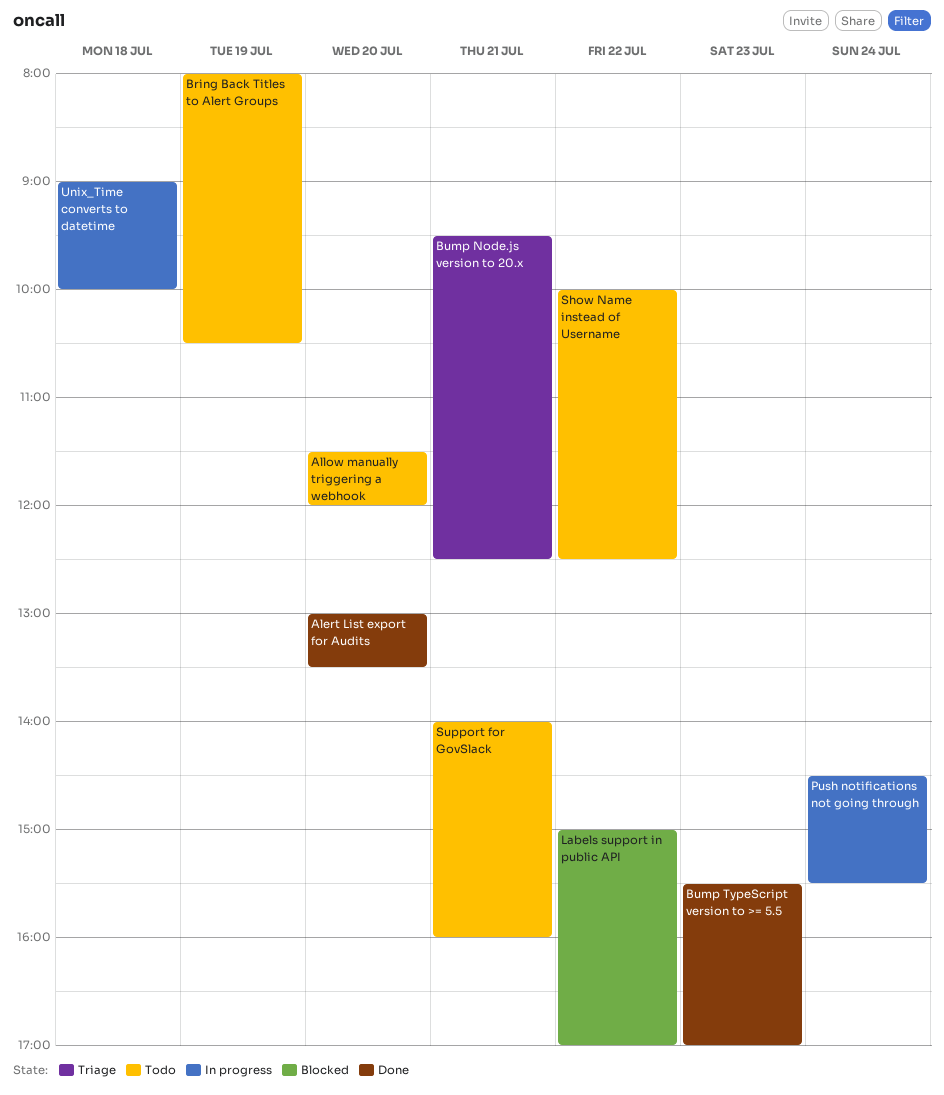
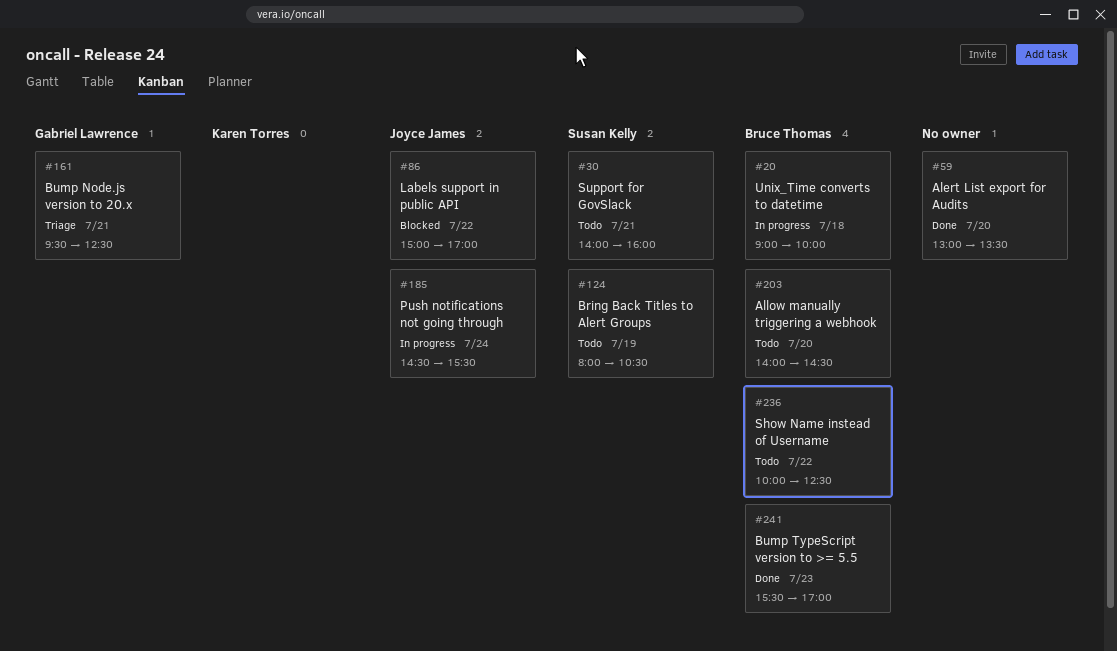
Allow manually triggering a webhook, begins: 11:30 -> 14:00
Allow manually triggering a webhook, ends: 12:00 -> 14:30

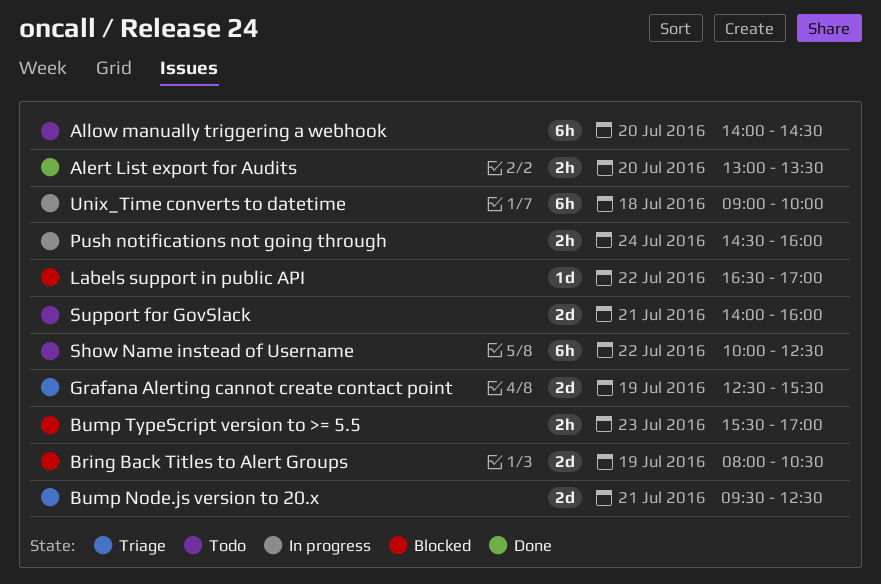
Bring Back Titles to Alert Groups, status: Todo -> Blocked
Bump TypeScript version to >= 5.5, status: Done -> Blocked
Grafana Alerting cannot create contact point: none -> present
Labels support in public API, begins: 15:00 -> 16:30
Push notifications not going through, ends: 15:30 -> 16:00

